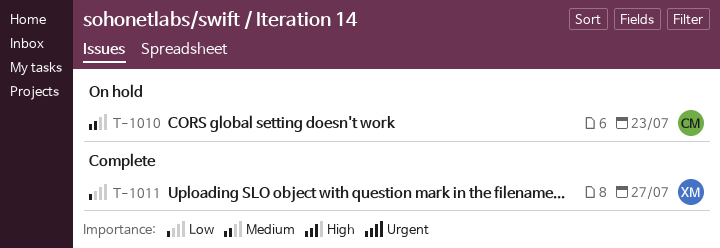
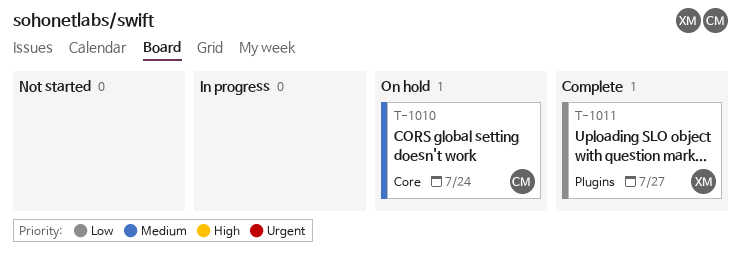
T-1010, due: Jul 23 -> Jul 24

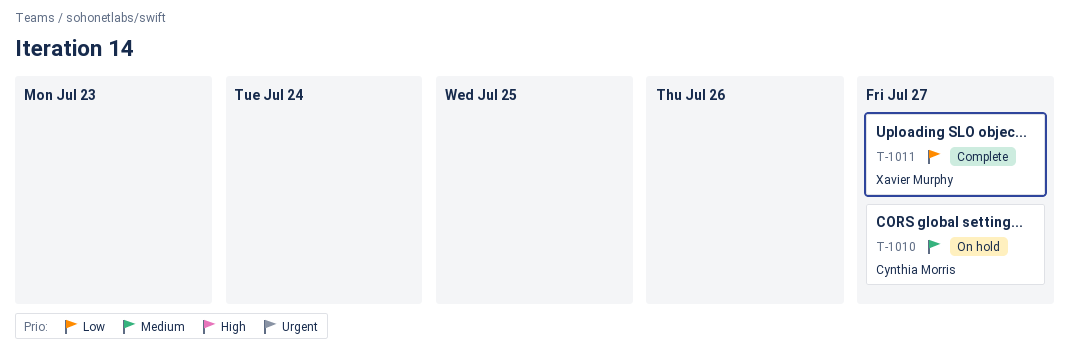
T-1010, due: Jul 24 -> Jul 27

